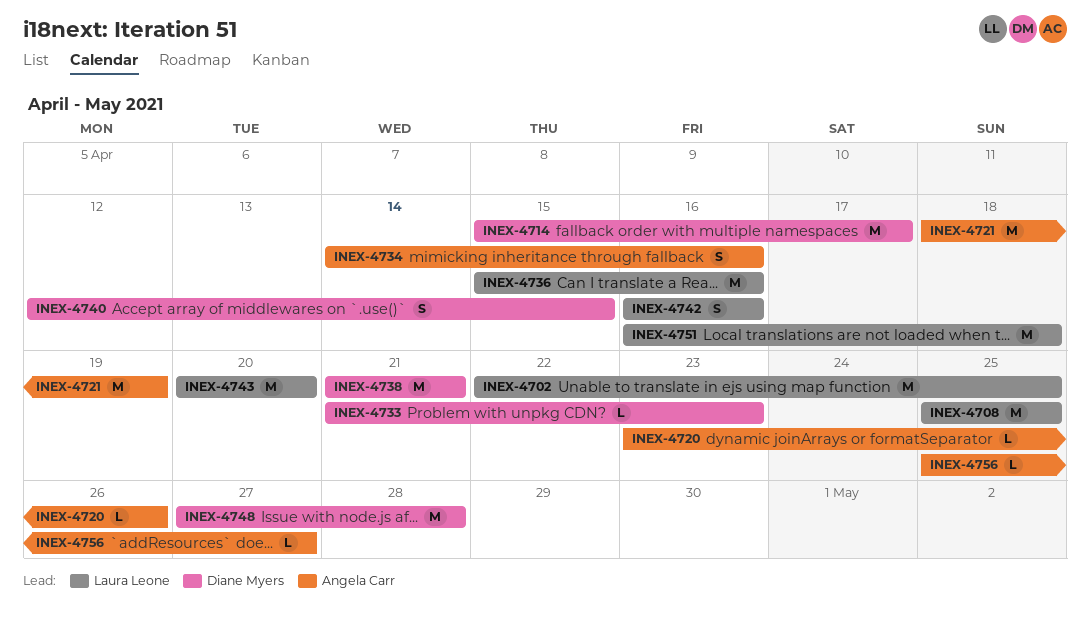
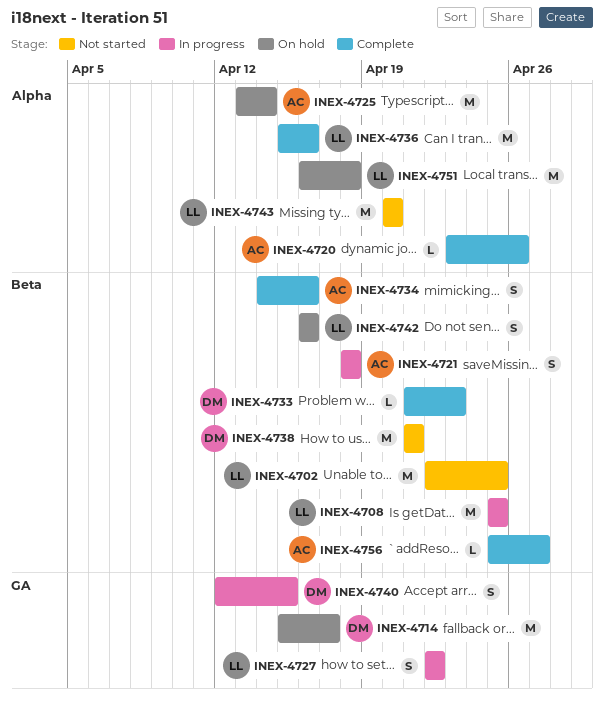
INEX-4721, estimate: M -> S
INEX-4721, due: Apr 19 -> Apr 18
INEX-4725: none -> present
INEX-4727: none -> present
INEX-4748: present -> none

